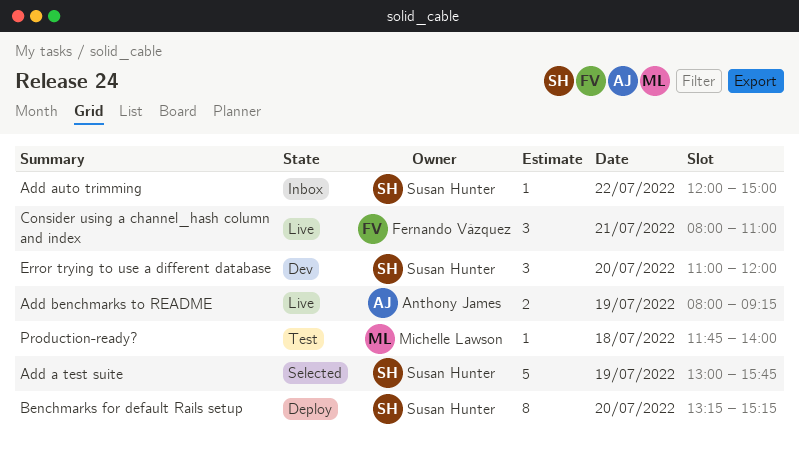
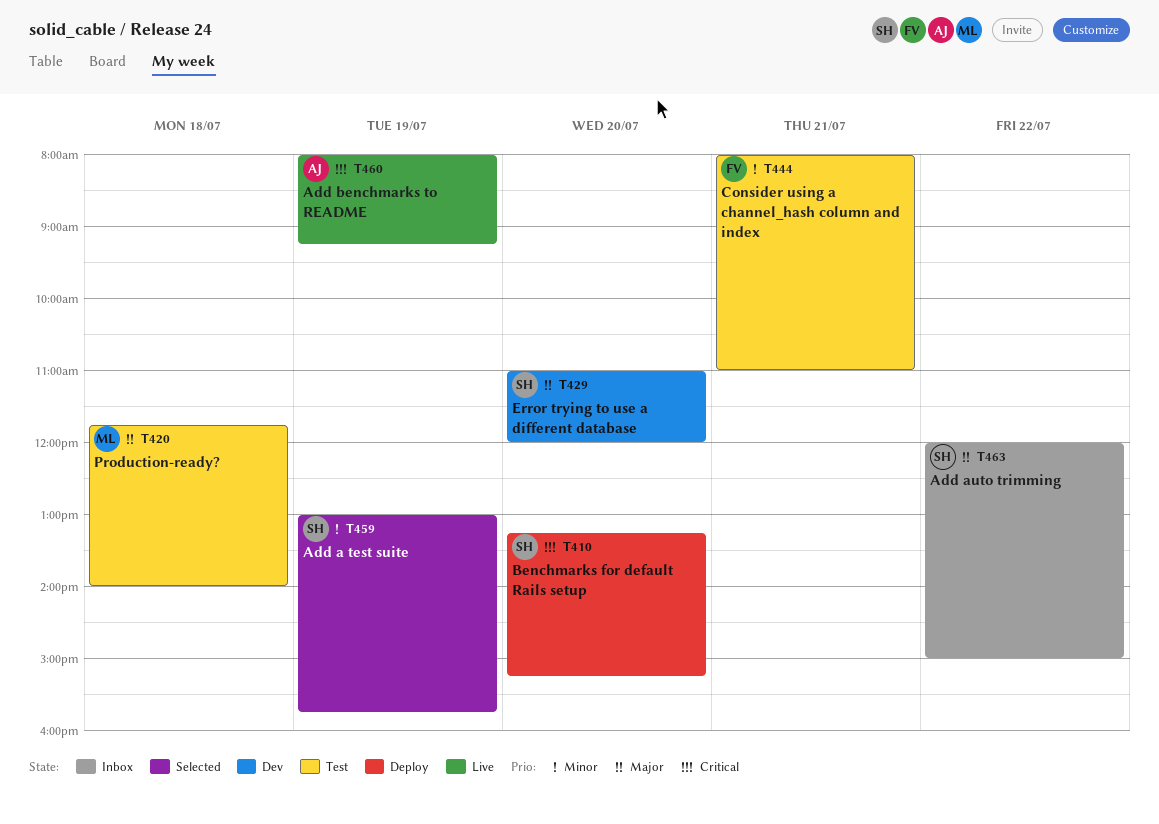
Consider using a channel_hash column and index, status: Live -> Test

